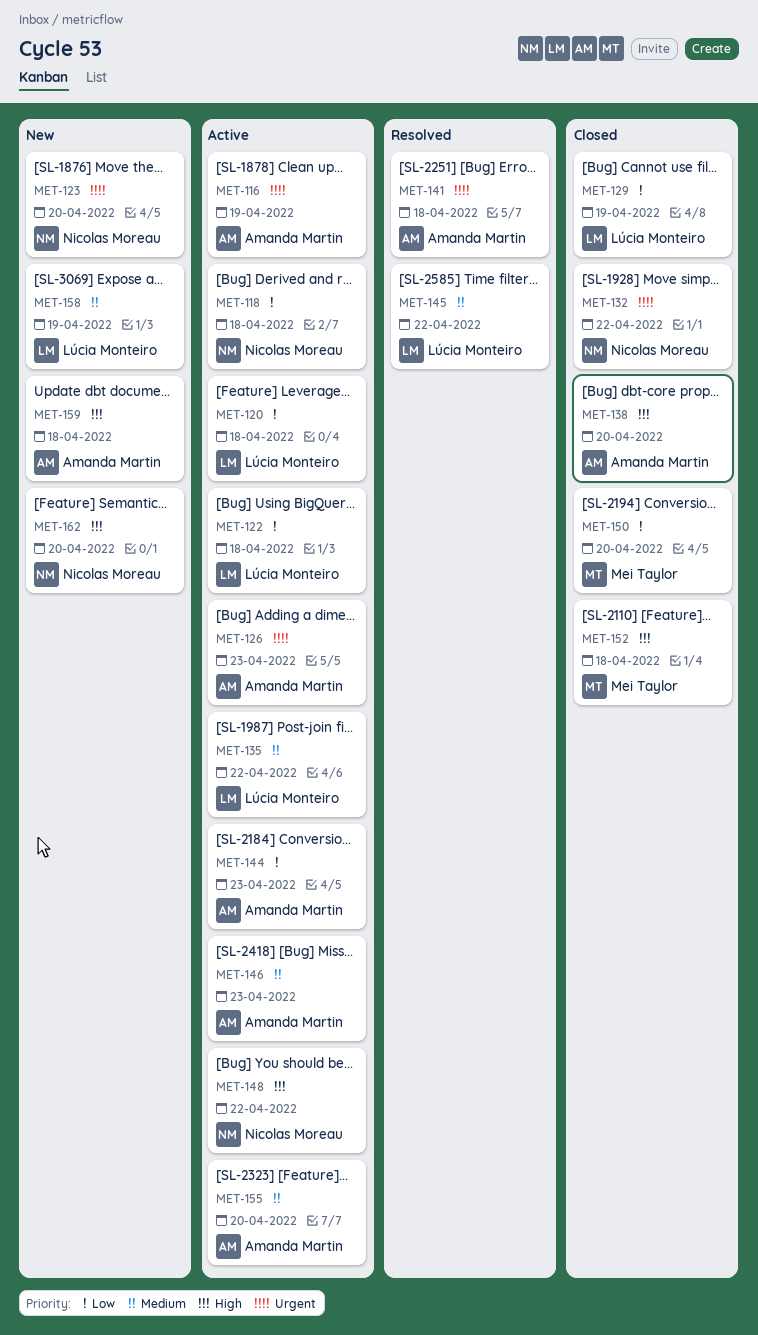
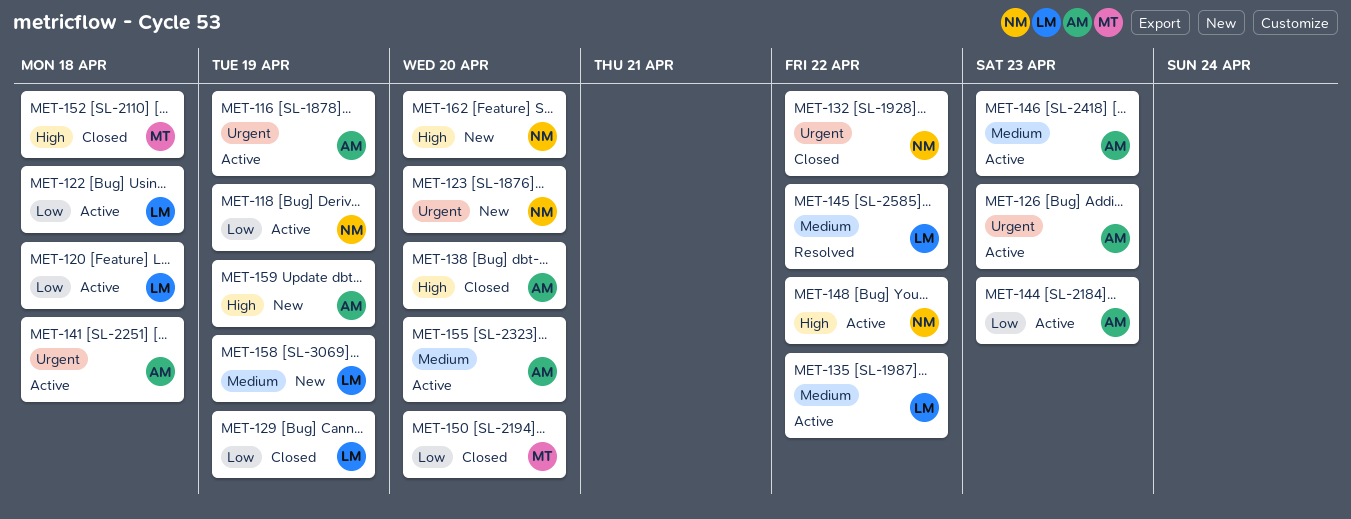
MET-118, due: Apr 18 -> Apr 19
MET-141, status: Resolved -> Active
MET-159, due: Apr 18 -> Apr 19

